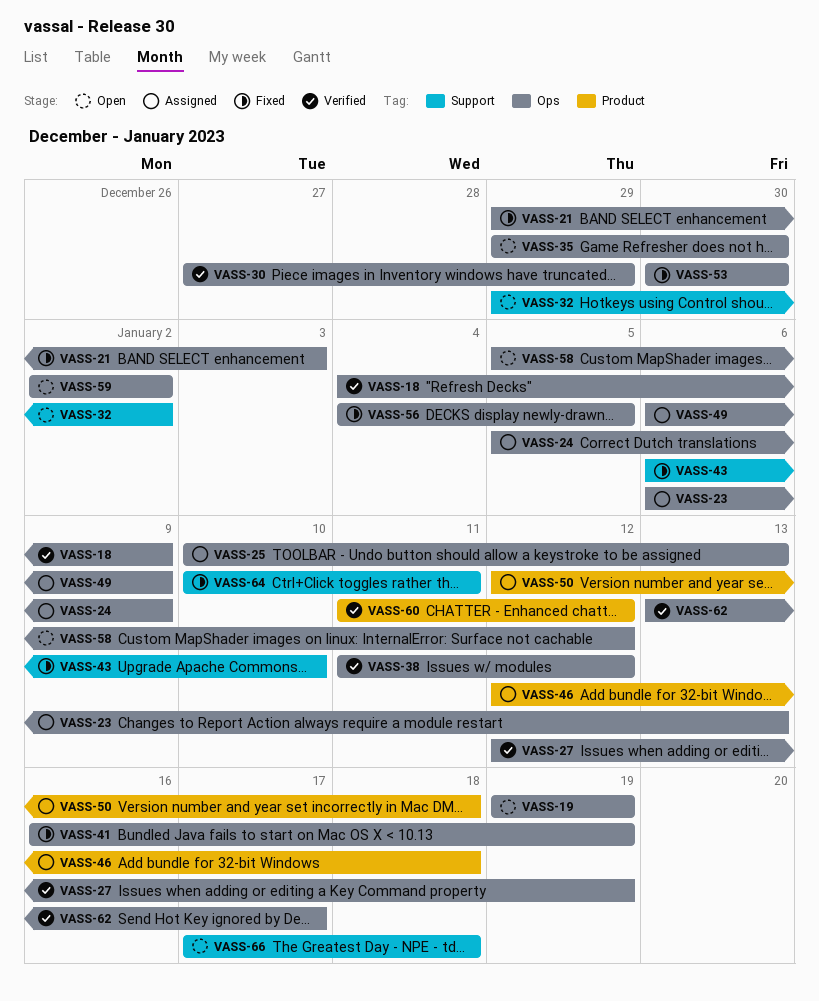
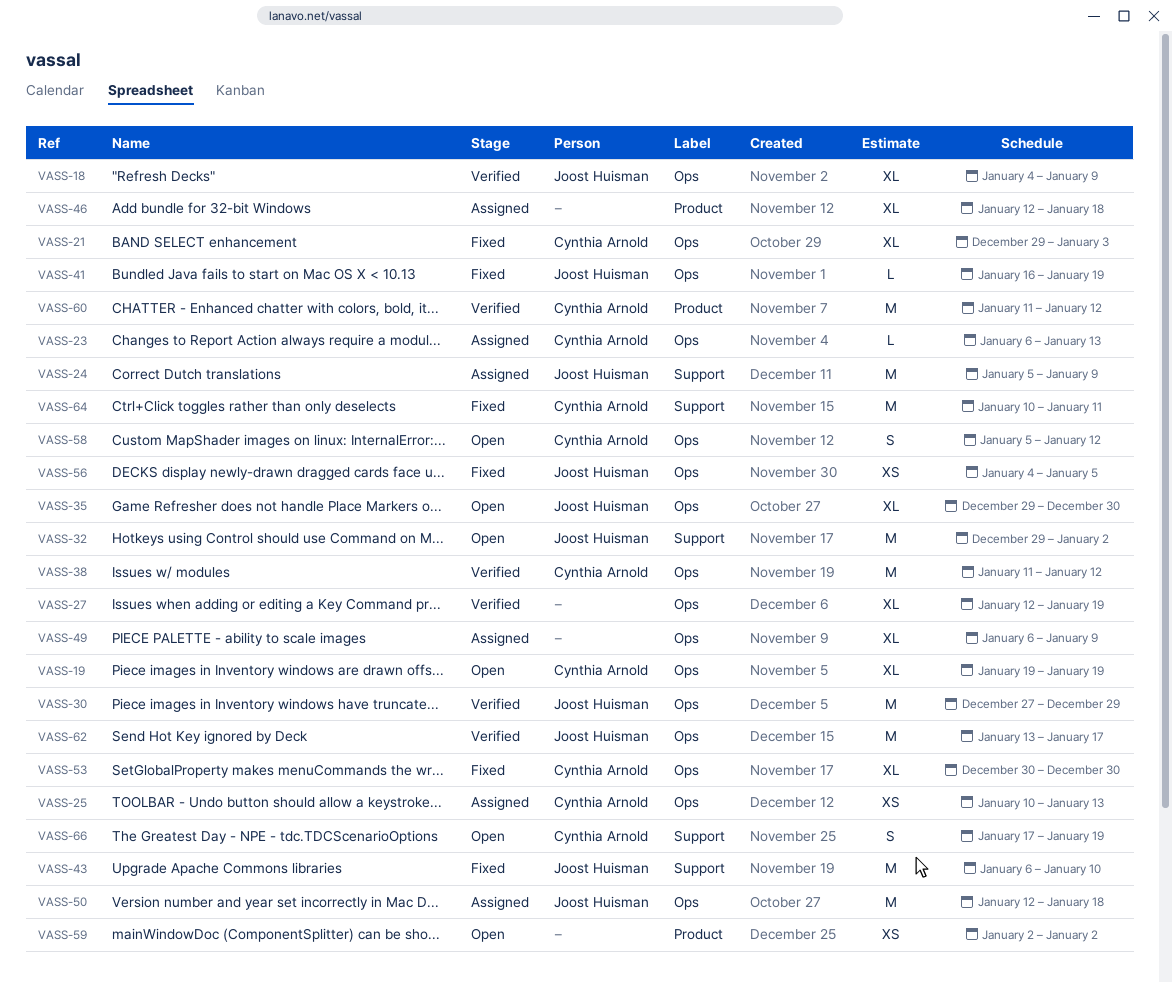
VASS-24, label: Ops -> Support
VASS-50, label: Product -> Ops
VASS-59, label: Ops -> Product
VASS-66, due: Jan 18 -> Jan 19

